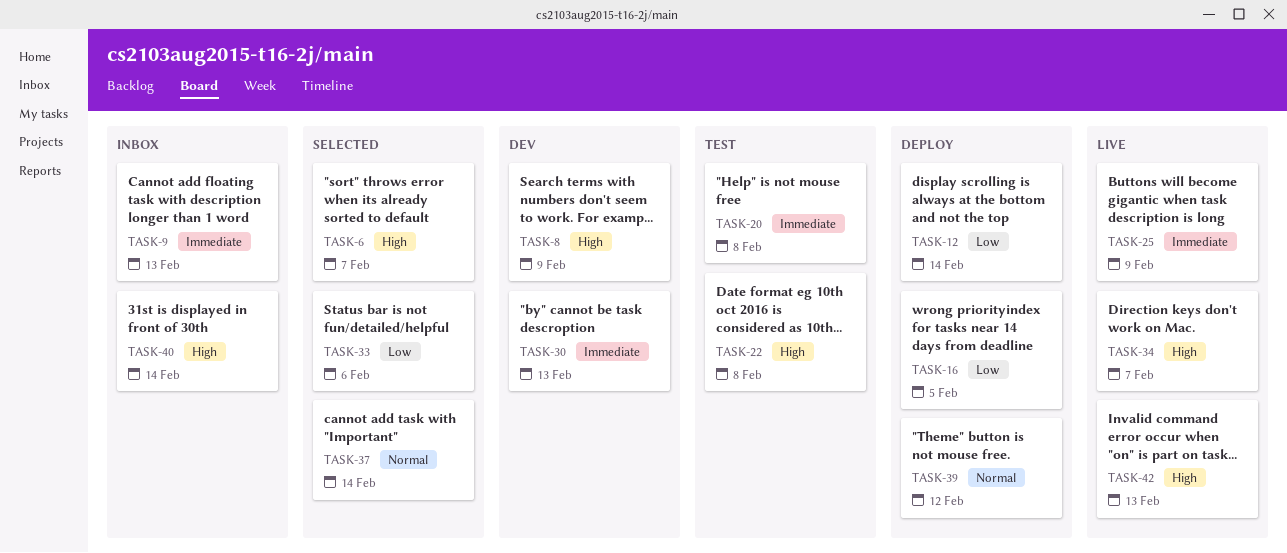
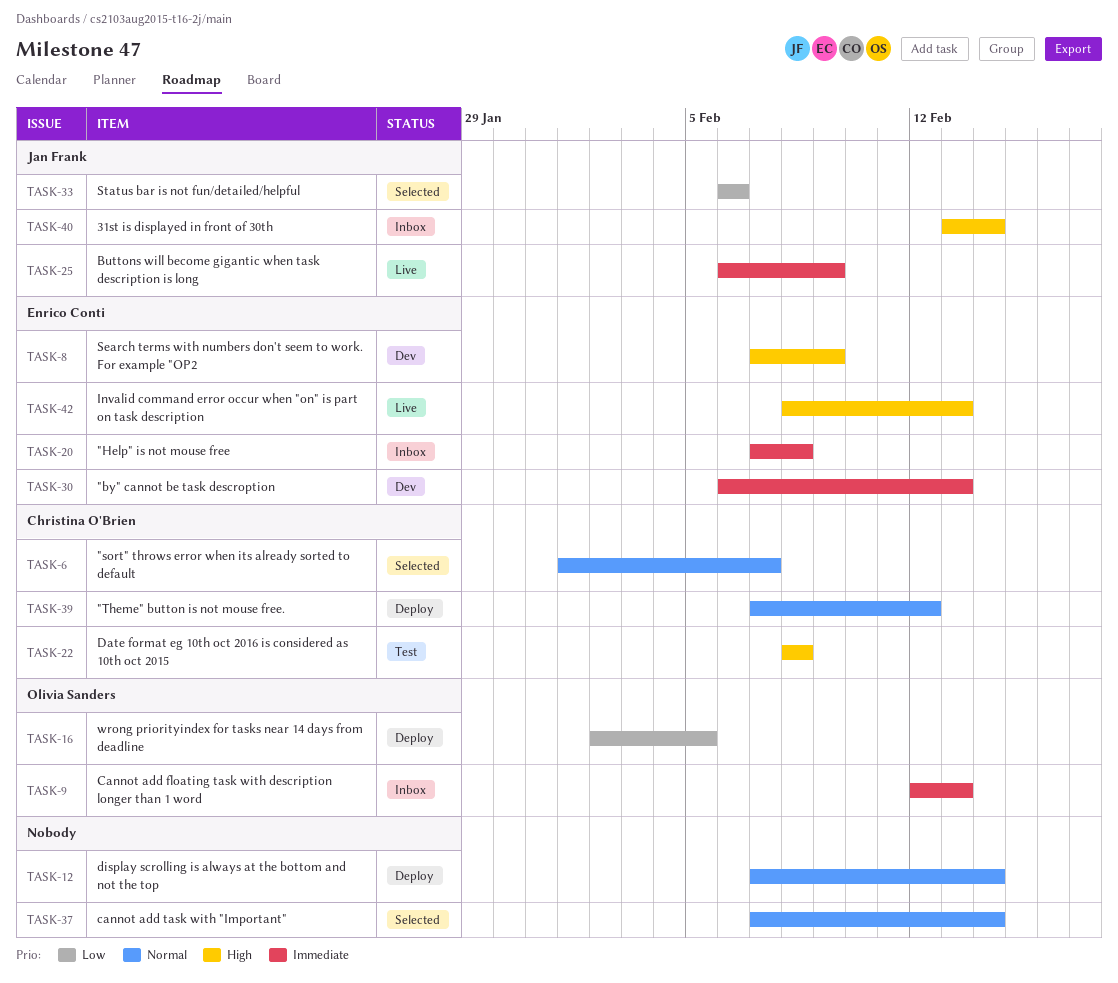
TASK-6, priority: High -> Normal
TASK-12, priority: Low -> Normal
TASK-20, status: Test -> Inbox
TASK-34: present -> none

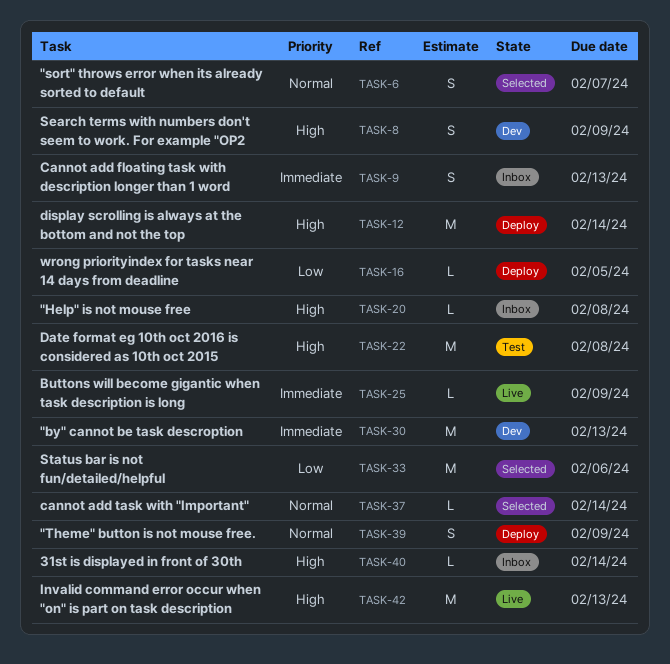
TASK-12, priority: Normal -> High
TASK-20, priority: Immediate -> High
TASK-39, due: Feb 12 -> Feb 9

